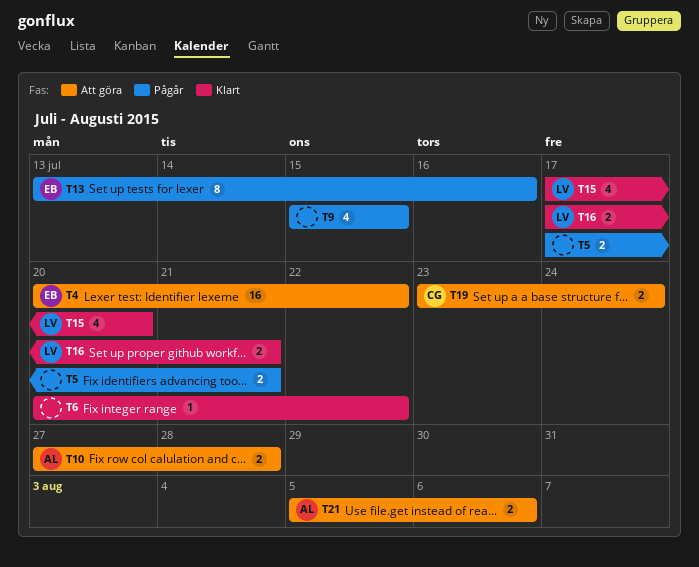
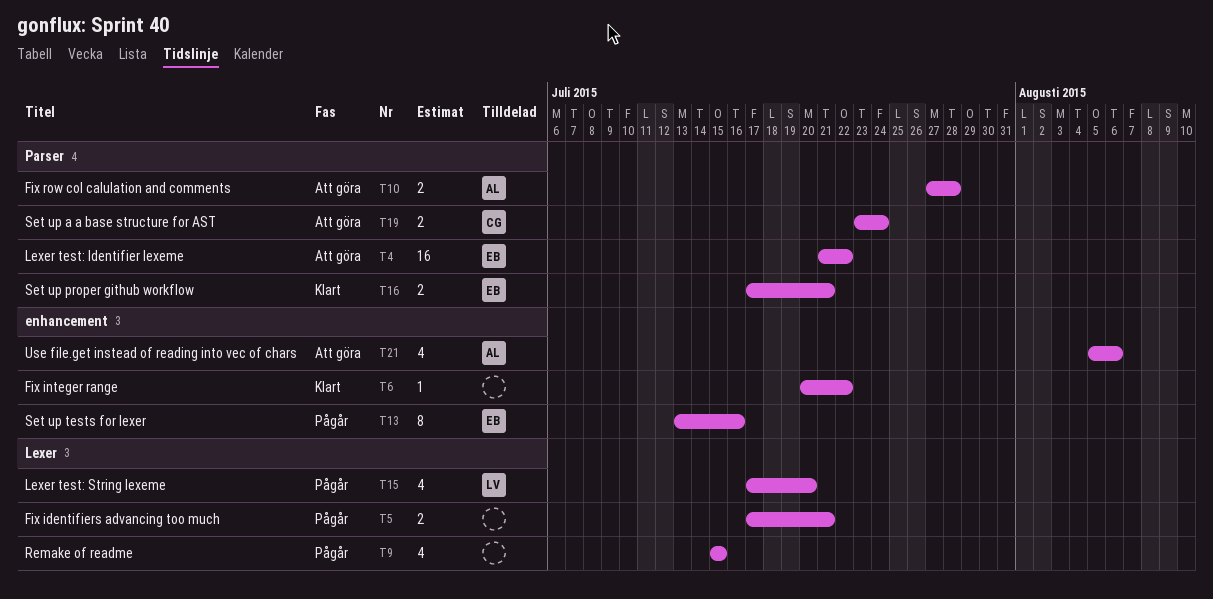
T4, start: Jul 20 -> Jul 21
T15, status: Klart -> Pågår
T16, owner: LV -> EB
T21, estimate: 2 -> 4

